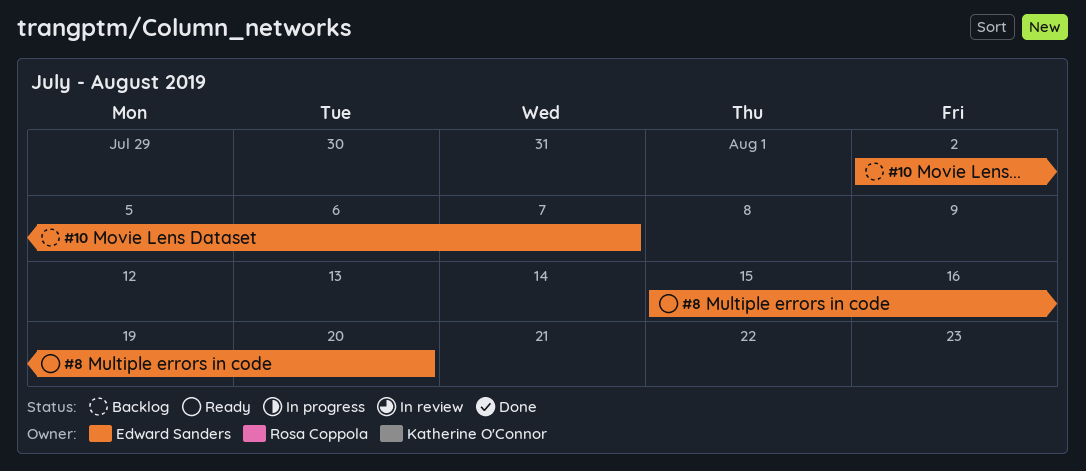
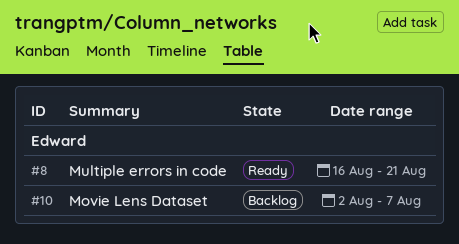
#8, start: Aug 15 -> Aug 16
#8, due: Aug 20 -> Aug 21

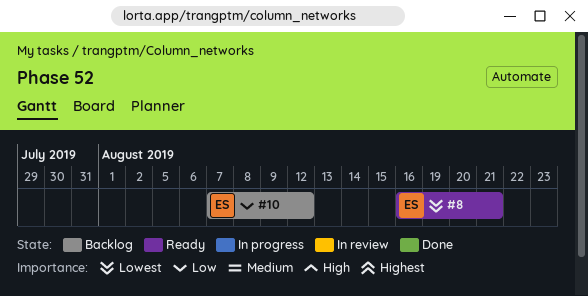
#10, start: Aug 2 -> Aug 7
#10, due: Aug 7 -> Aug 12

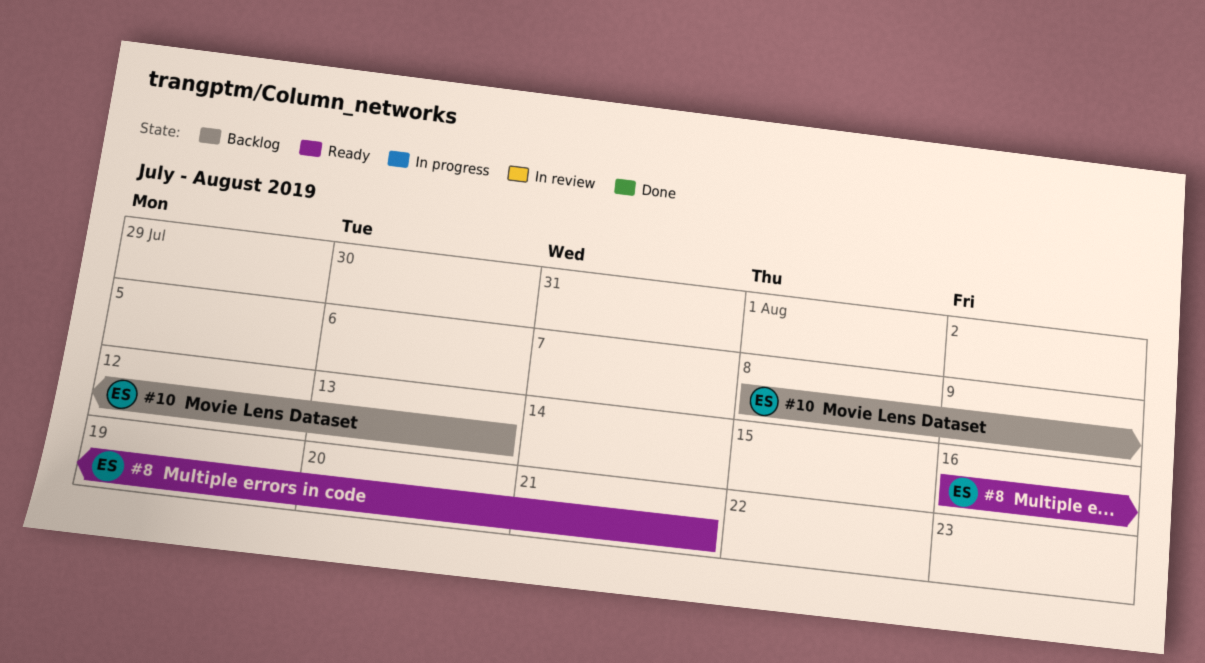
#10, start: Aug 7 -> Aug 8
#10, due: Aug 12 -> Aug 13

